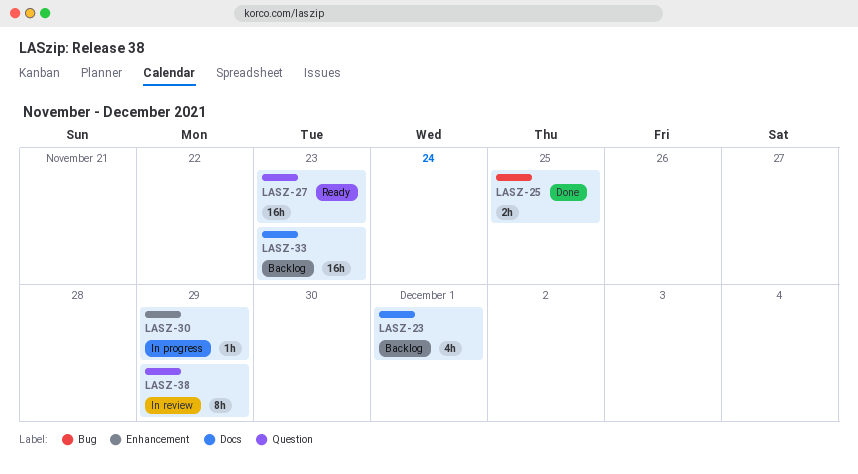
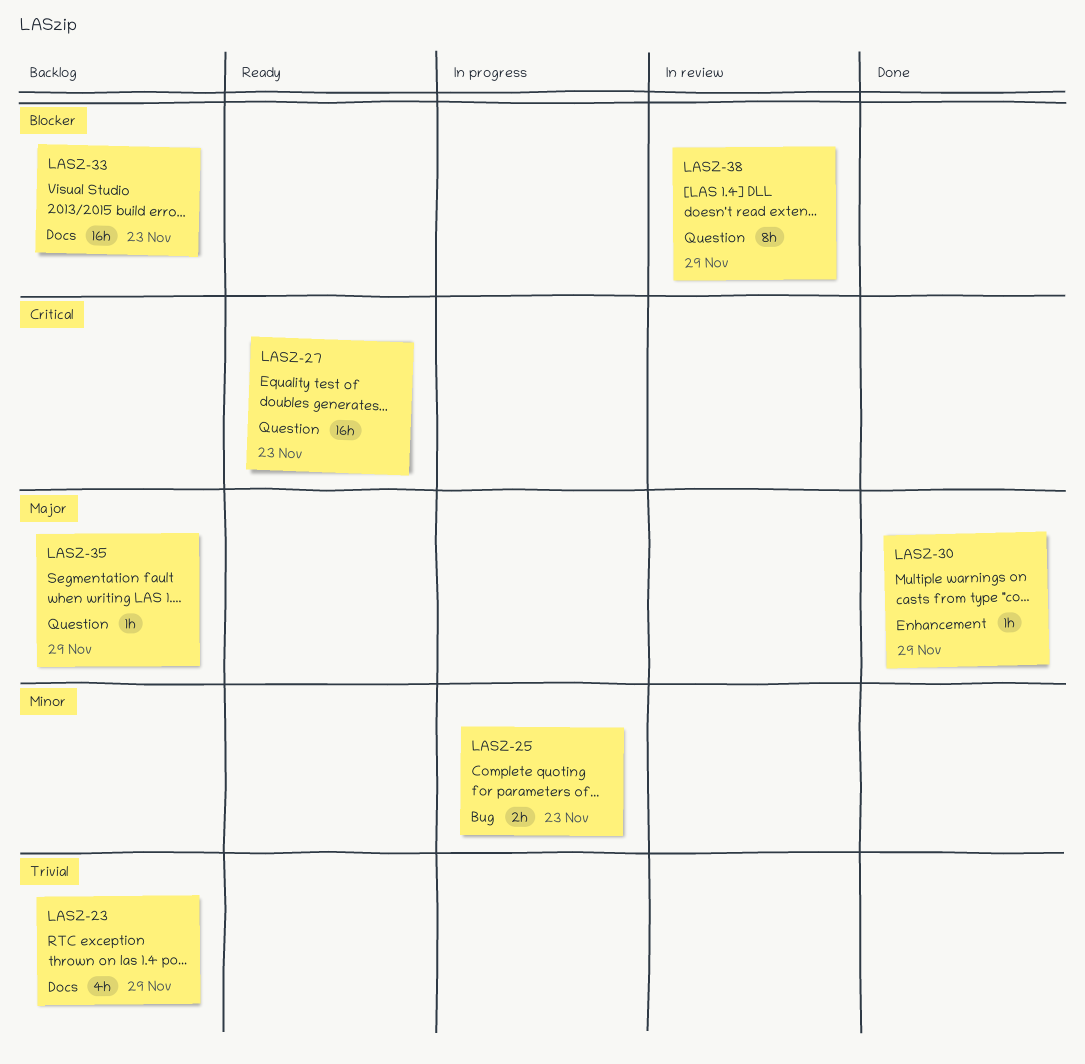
LASZ-23, due: Dec 1 -> Nov 29
LASZ-25, status: Done -> In progress
LASZ-25, due: Nov 25 -> Nov 23
LASZ-30, status: In progress -> Done
LASZ-35: none -> present

